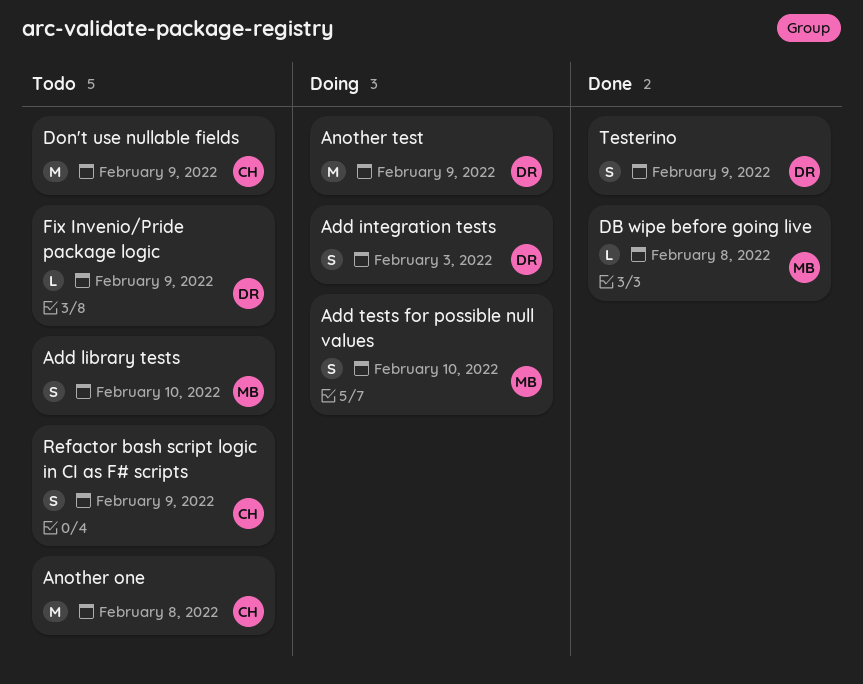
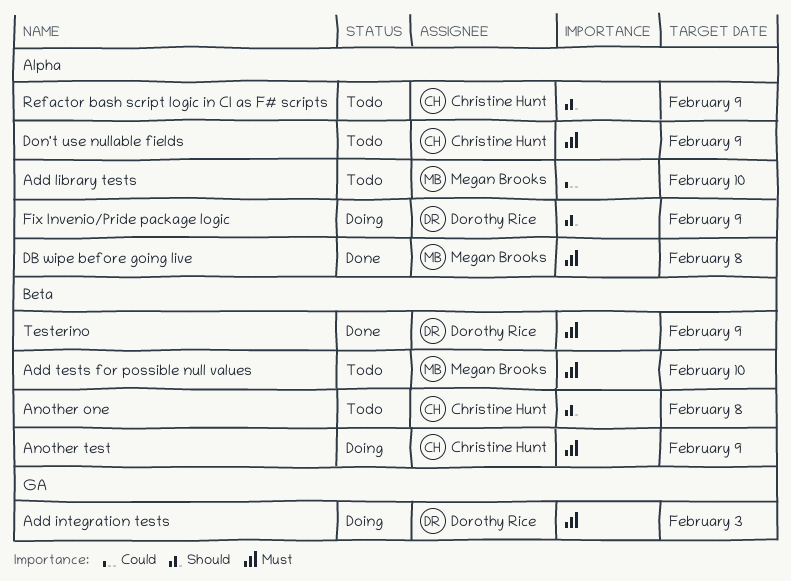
Add tests for possible null values, status: Doing -> Todo
Another test, owner: Dorothy Rice -> Christine Hunt
Fix Invenio/Pride package logic, status: Todo -> Doing

